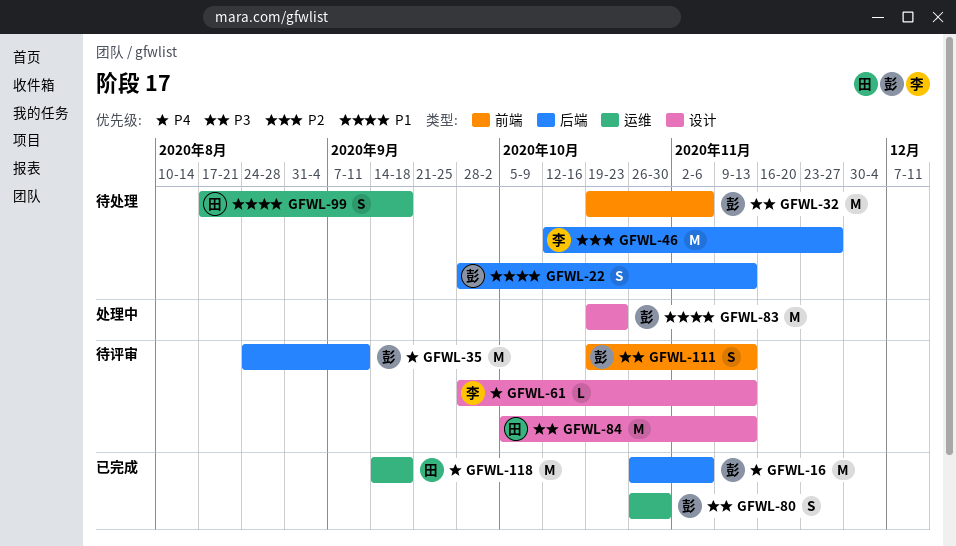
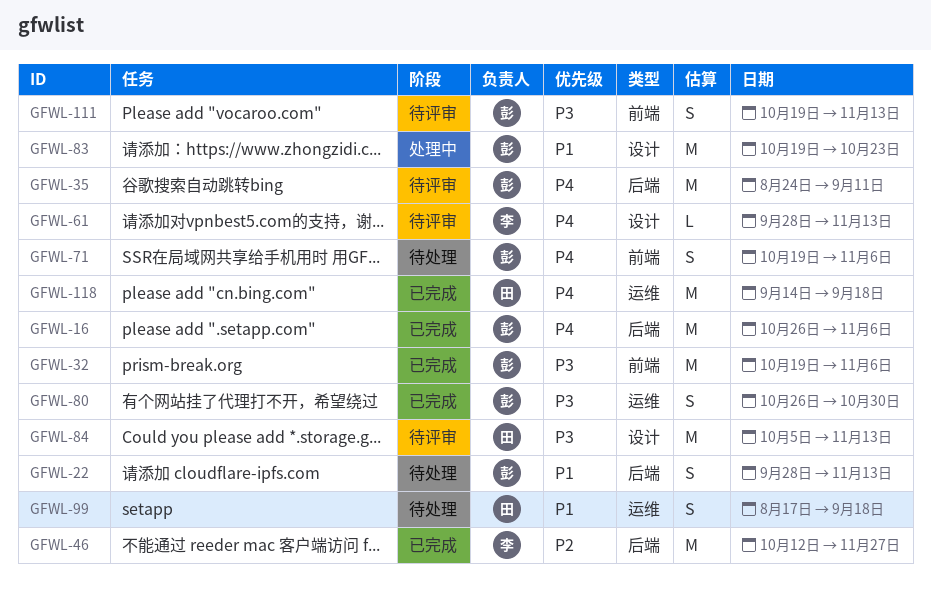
GFWL-32, status: 待处理 -> 已完成
GFWL-46, status: 待处理 -> 已完成
GFWL-71: none -> present

